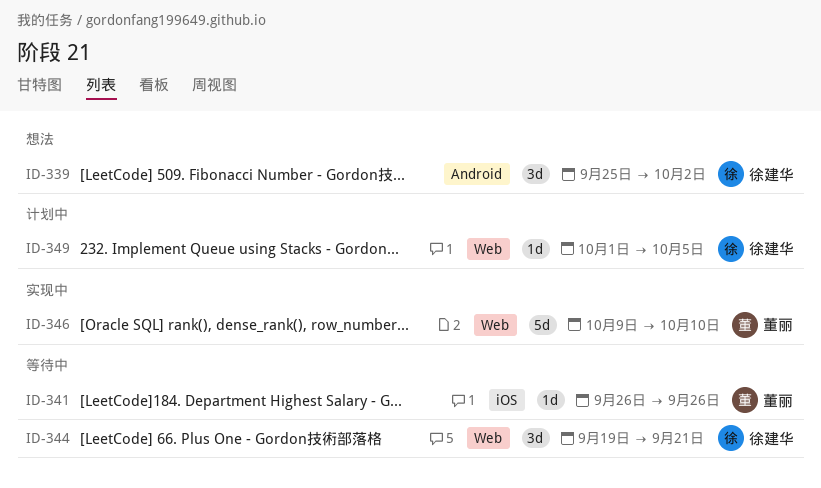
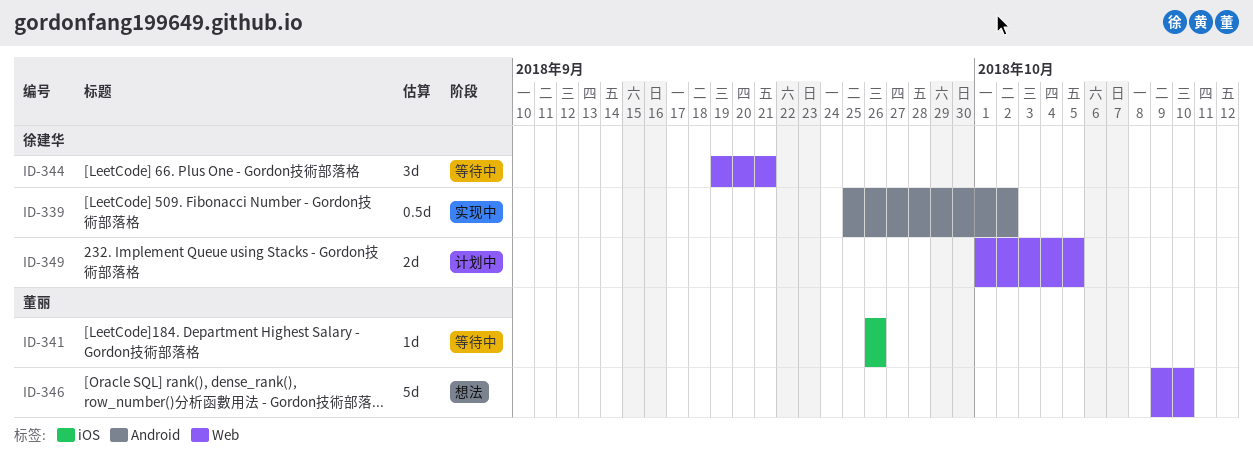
ID-339, status: 想法 -> 实现中
ID-339, estimate: 3d -> 0.5d
ID-346, status: 实现中 -> 想法
ID-349, estimate: 1d -> 2d

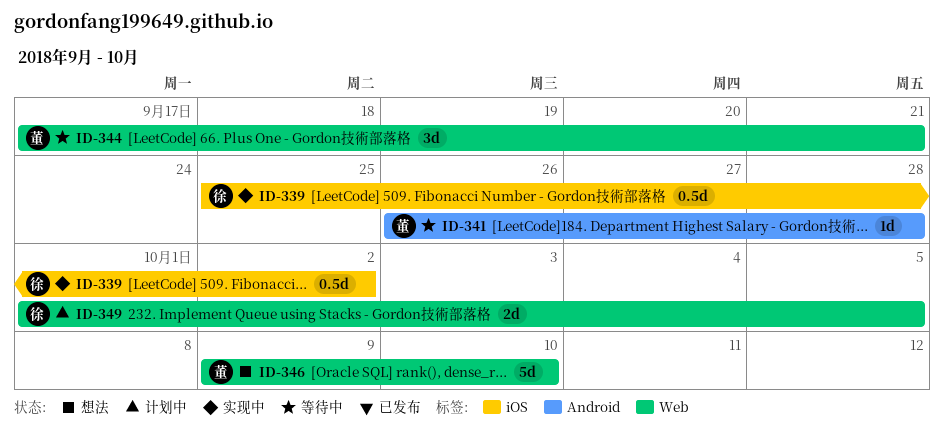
ID-339, label: Android -> iOS
ID-341, label: iOS -> Android
ID-341, due: Sep 26 -> Sep 28
ID-344, owner: 徐建华 -> 董丽
ID-344, start: Sep 19 -> Sep 17

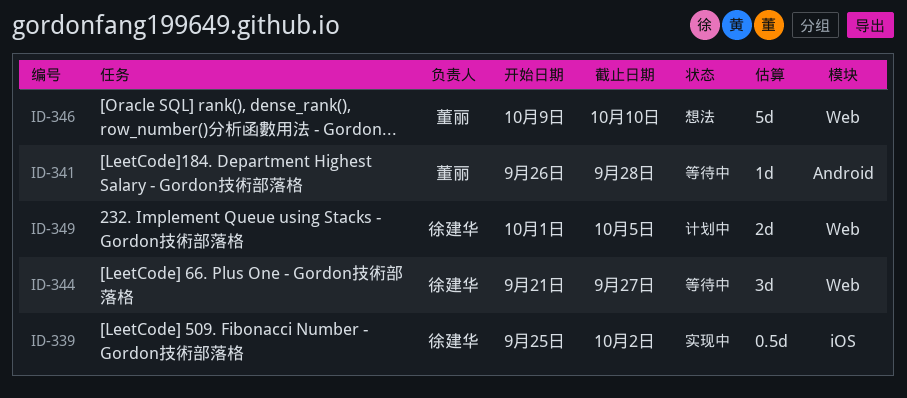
ID-344, owner: 董丽 -> 徐建华
ID-344, start: Sep 17 -> Sep 21
ID-344, due: Sep 21 -> Sep 27

